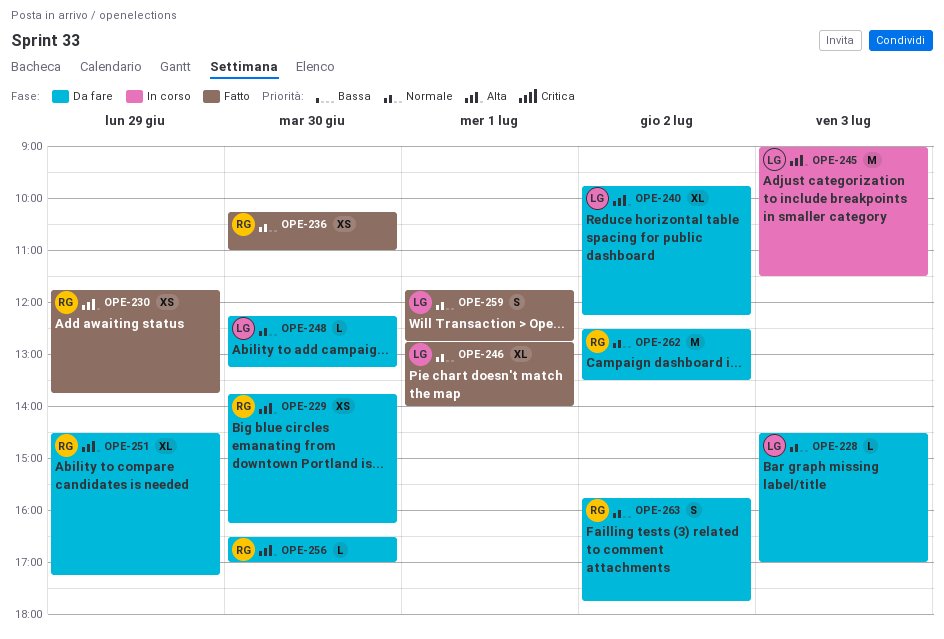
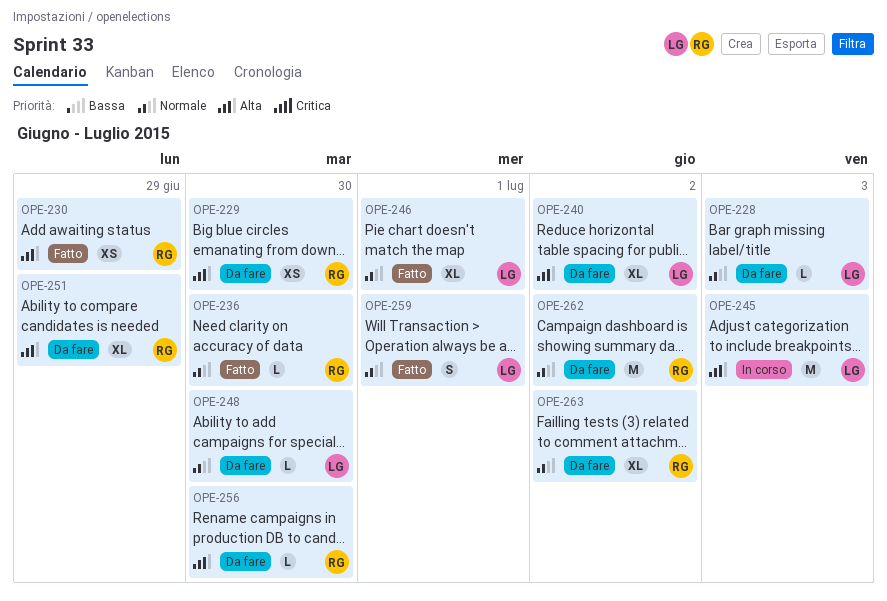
OPE-236, estimate: XS -> L
OPE-263, estimate: S -> XL

